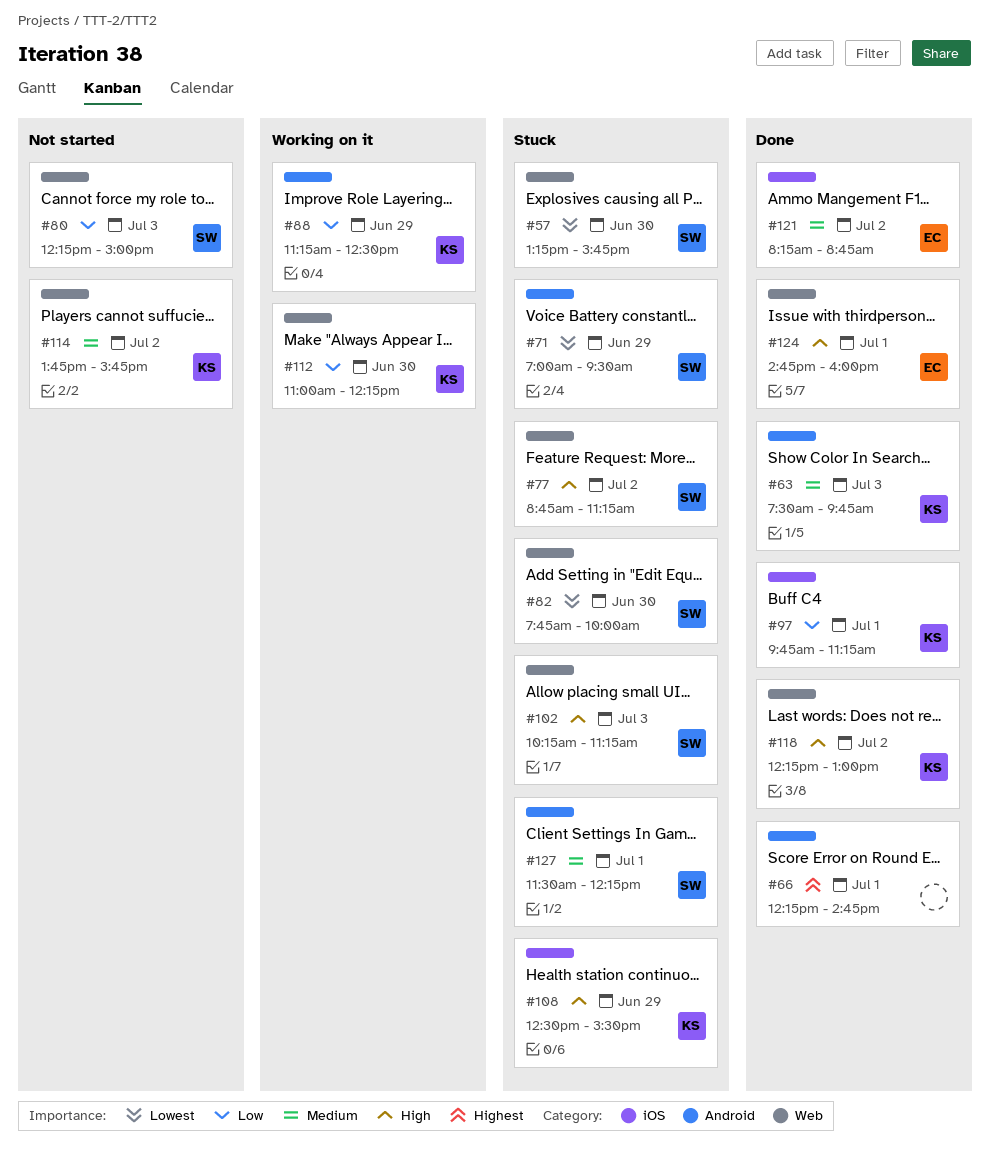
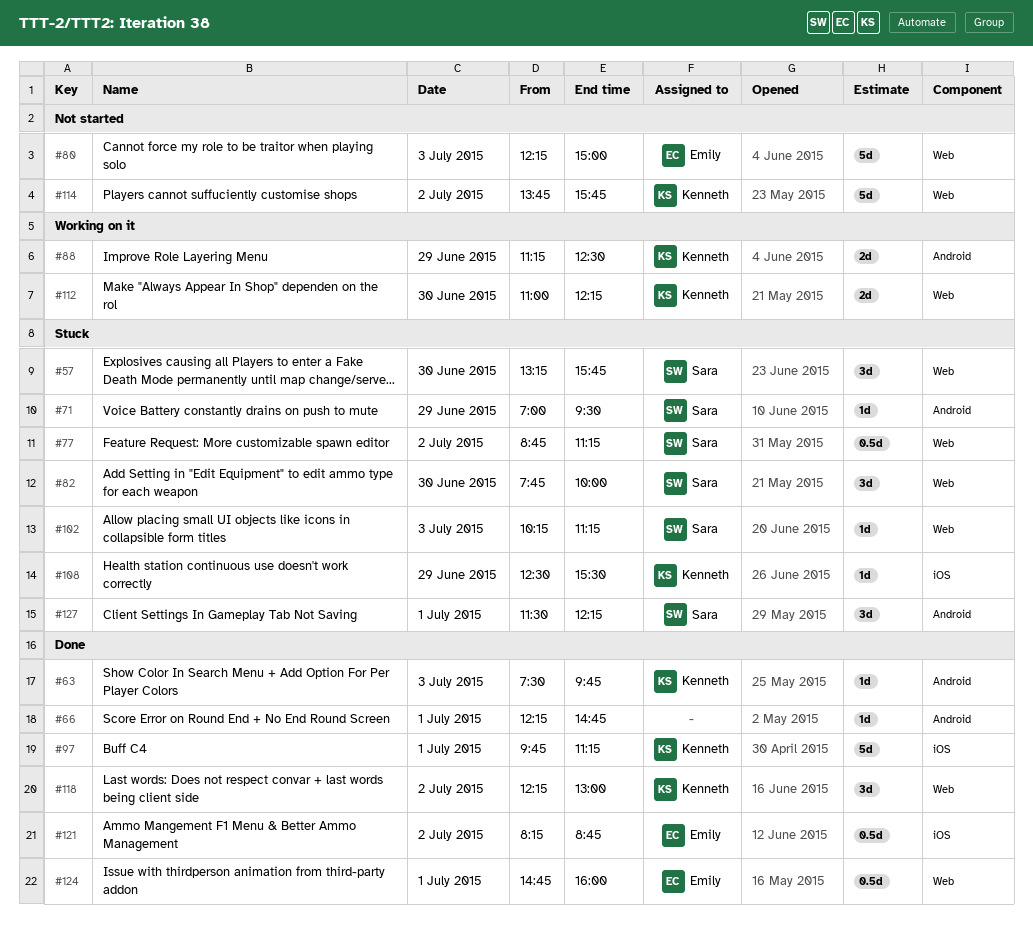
#80, owner: Sara -> Emily

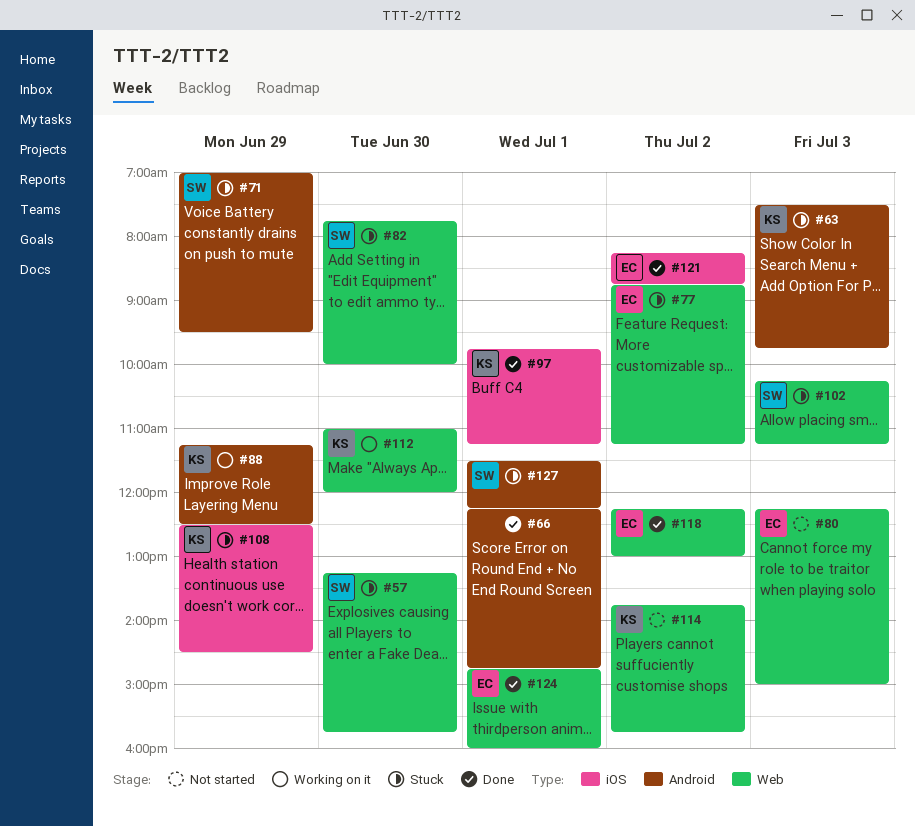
#63, status: Done -> Stuck
#77, owner: Sara -> Emily
#108, ends: 15:30 -> 14:30
#112, ends: 12:15 -> 12:00
#118, owner: Kenneth -> Emily

